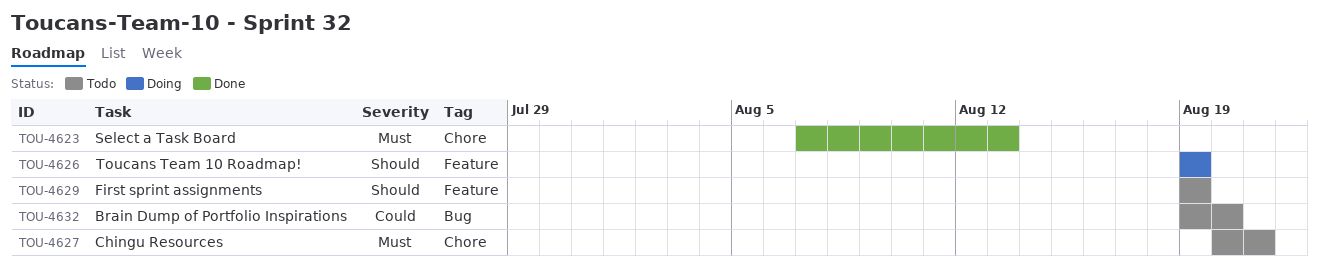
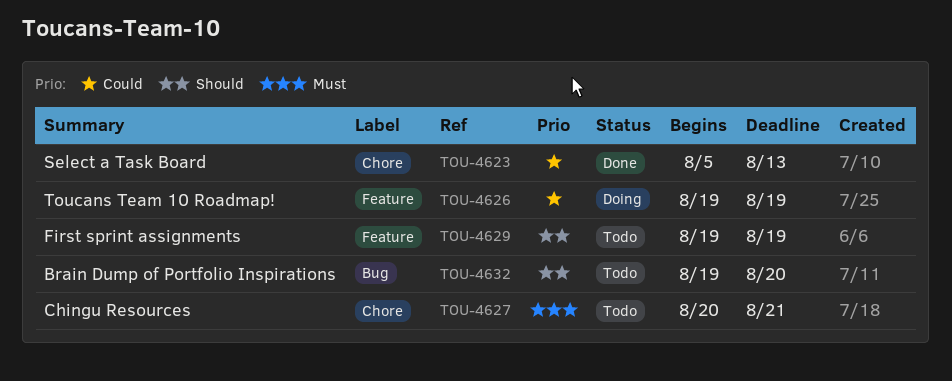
TOU-4623, priority: Must -> Could
TOU-4623, start: Aug 7 -> Aug 5
TOU-4626, priority: Should -> Could
TOU-4632, priority: Could -> Should

